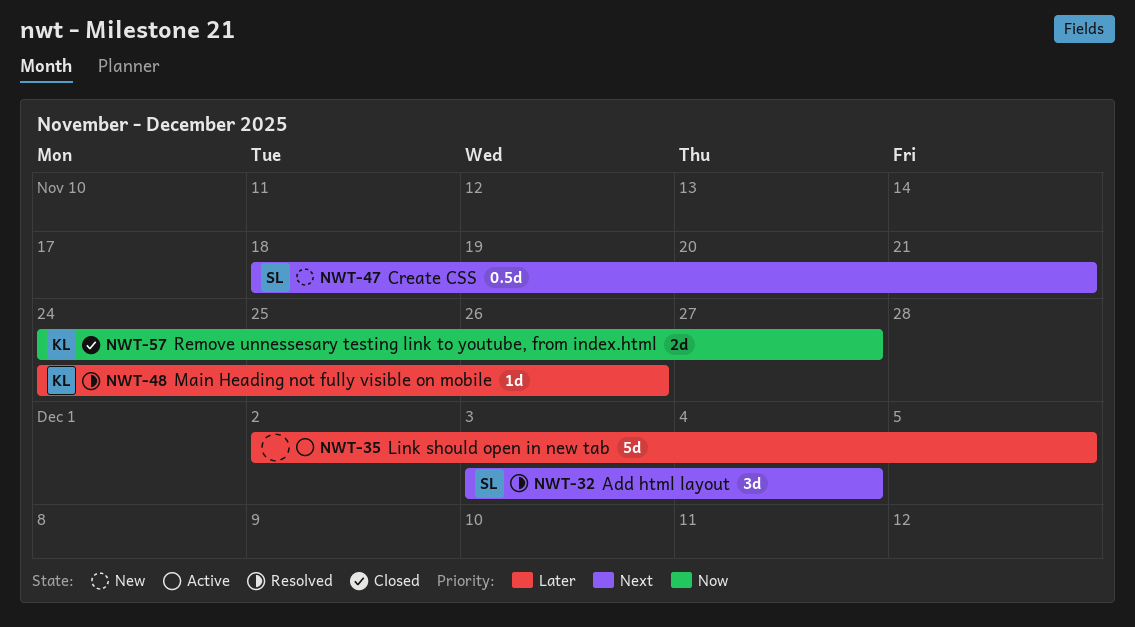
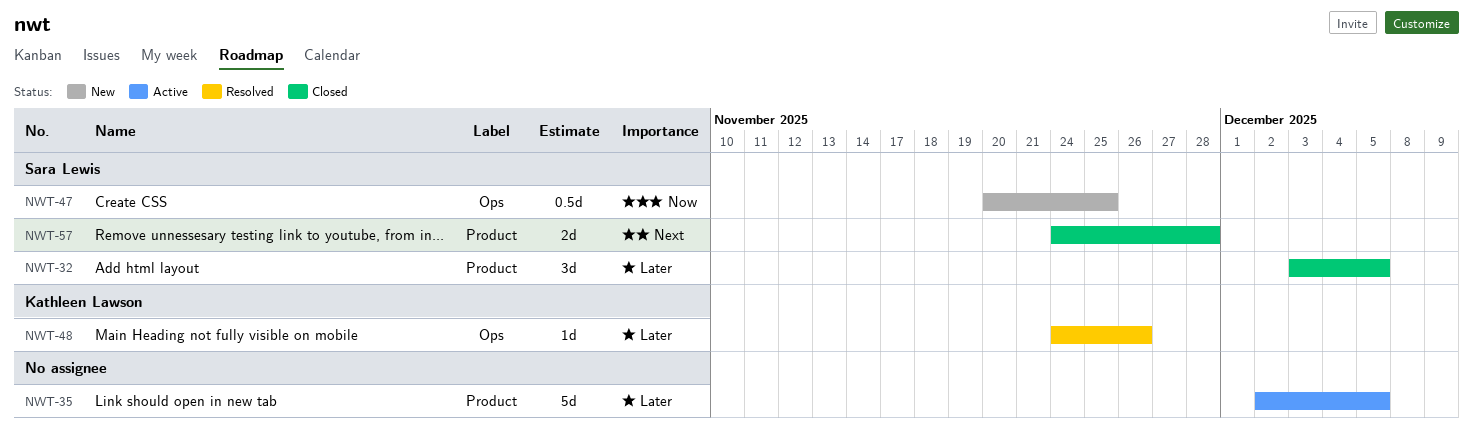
NWT-32, status: Resolved -> Closed
NWT-32, priority: Next -> Later
NWT-32, due: Dec 4 -> Dec 5
NWT-47, priority: Next -> Now
NWT-47, start: Nov 18 -> Nov 20
NWT-47, due: Nov 21 -> Nov 25
NWT-57, owner: Kathleen Lawson -> Sara Lewis
NWT-57, priority: Now -> Next
NWT-57, due: Nov 27 -> Nov 28

